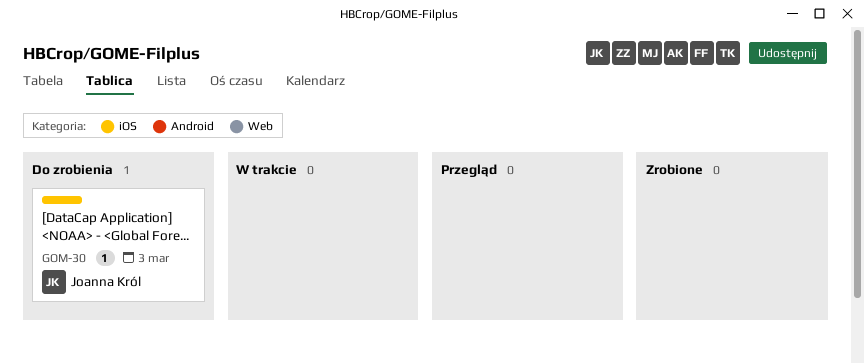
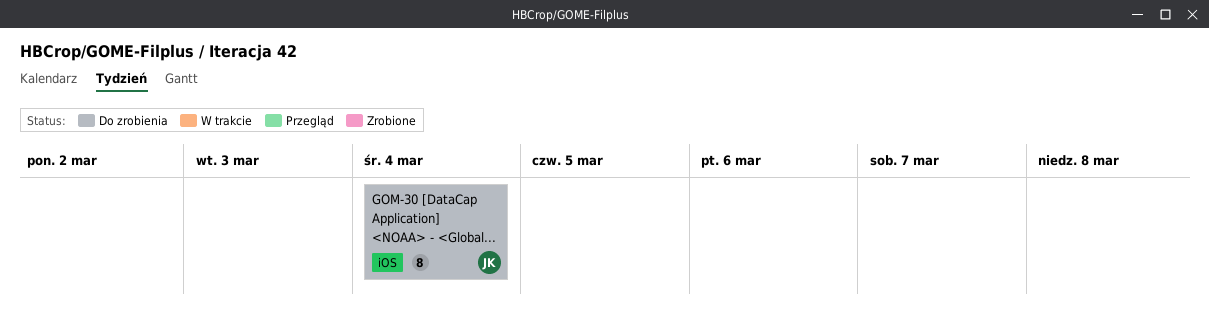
GOM-30, estimate: 1 -> 8
GOM-30, due: Mar 3 -> Mar 4

